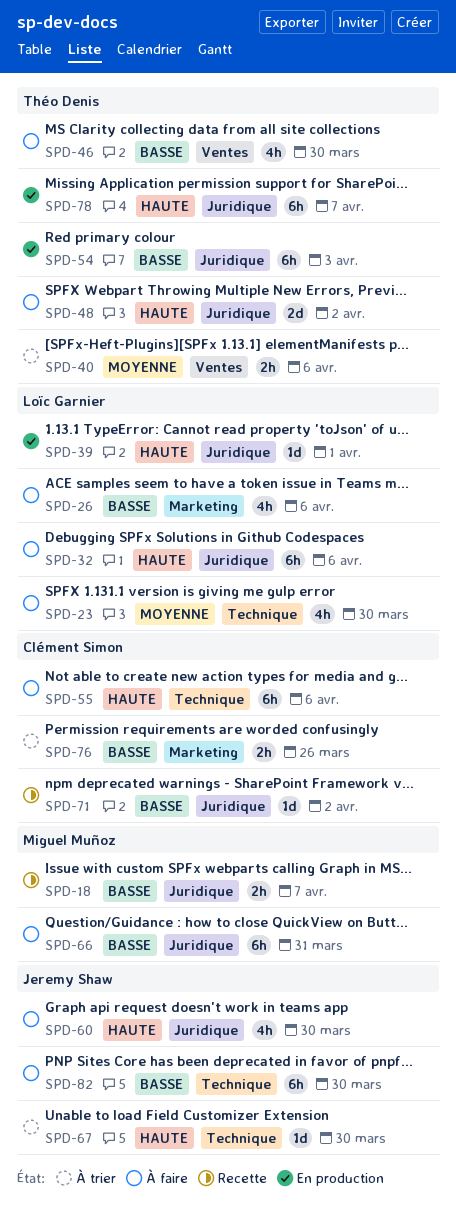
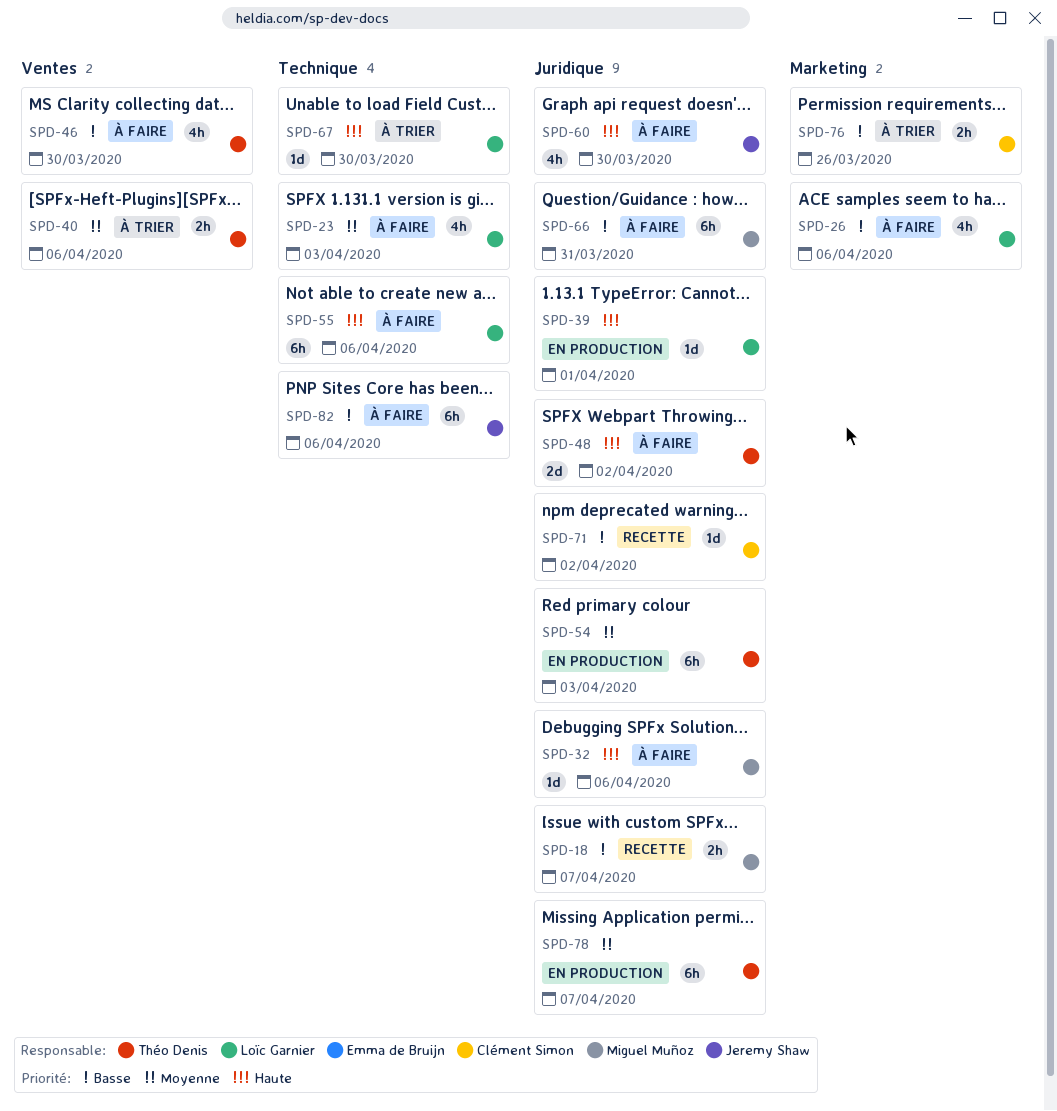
SPD-23, due: Mar 30 -> Apr 3
SPD-32, owner: Loïc Garnier -> Miguel Muñoz
SPD-32, estimate: 6h -> 1d
SPD-54, priority: Basse -> Moyenne
SPD-55, owner: Clément Simon -> Loïc Garnier
SPD-67, owner: Jeremy Shaw -> Loïc Garnier
SPD-78, priority: Haute -> Moyenne
SPD-82, due: Mar 30 -> Apr 6

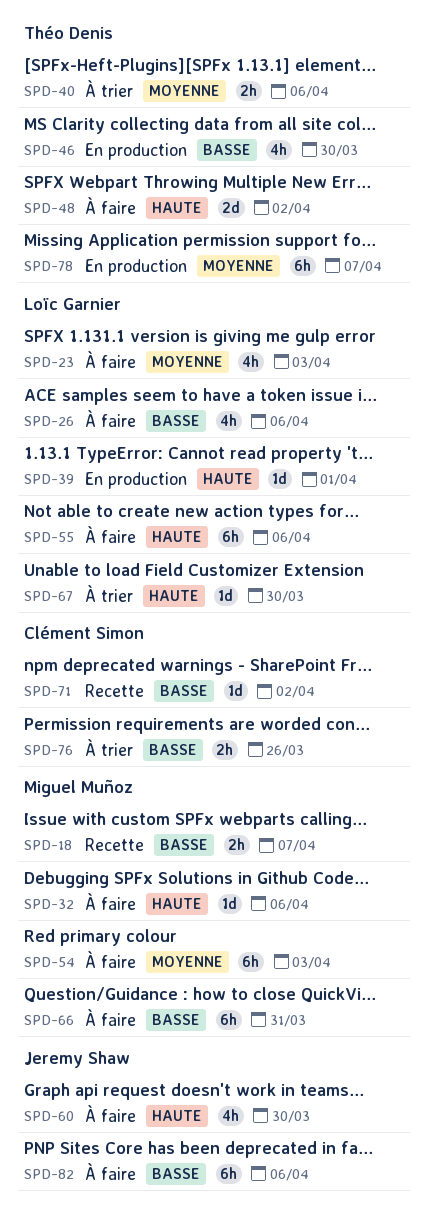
SPD-46, status: À faire -> En production
SPD-54, status: En production -> À faire
SPD-54, owner: Théo Denis -> Miguel Muñoz

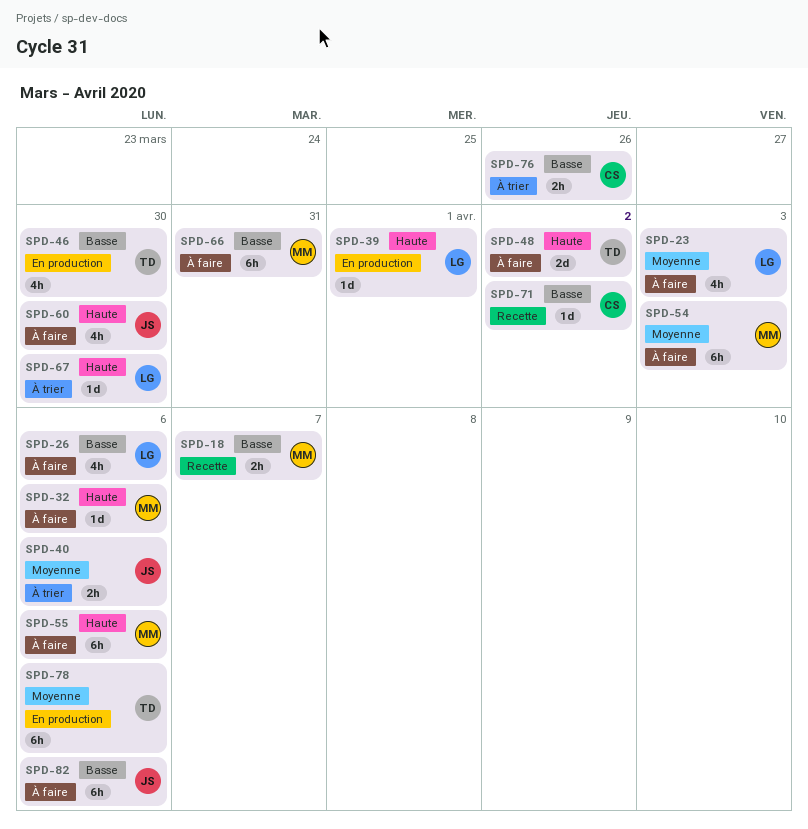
SPD-40, owner: Théo Denis -> Jeremy Shaw
SPD-55, owner: Loïc Garnier -> Miguel Muñoz
SPD-78, due: Apr 7 -> Apr 6

